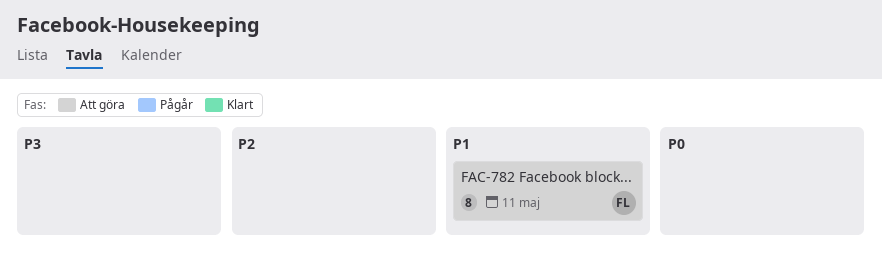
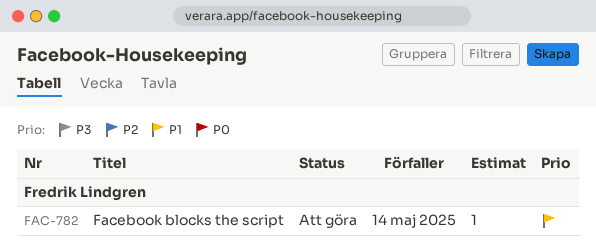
FAC-782, estimate: 8 -> 1
FAC-782, due: May 11 -> May 14

